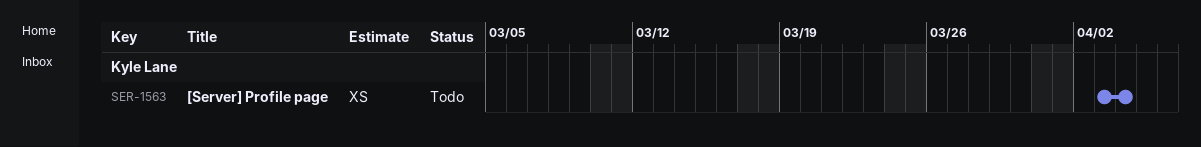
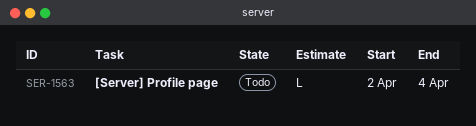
SER-1563, estimate: XS -> L
SER-1563, start: Apr 3 -> Apr 2

